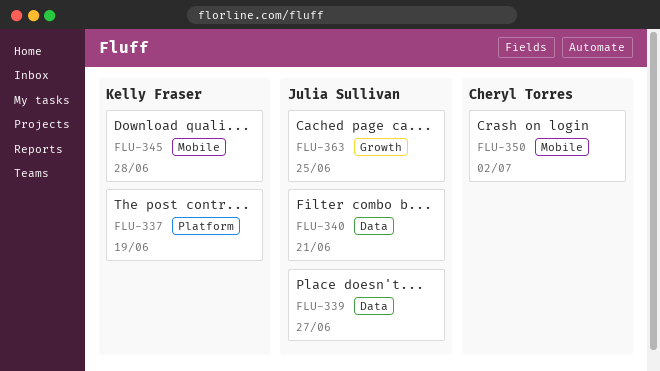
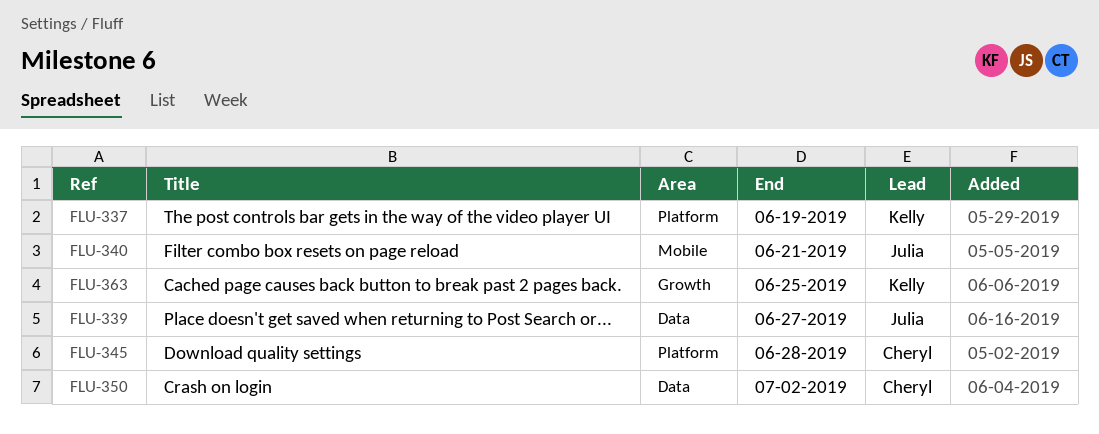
FLU-340, label: Data -> Mobile
FLU-345, owner: Kelly Fraser -> Cheryl Torres
FLU-345, label: Mobile -> Platform
FLU-350, label: Mobile -> Data
FLU-363, owner: Julia Sullivan -> Kelly Fraser

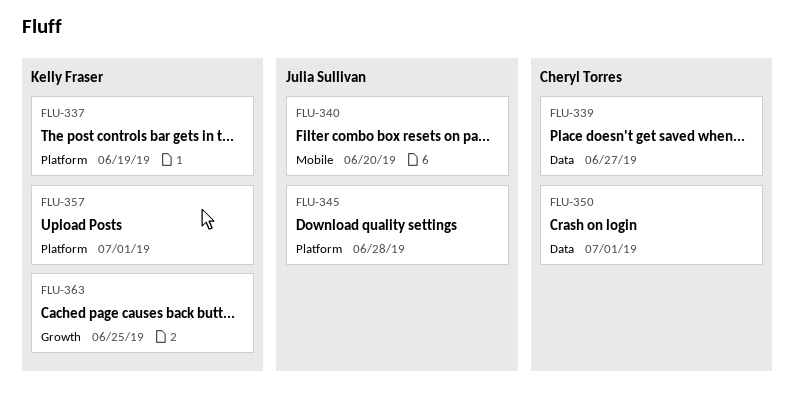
FLU-339, owner: Julia Sullivan -> Cheryl Torres
FLU-340, due: Jun 21 -> Jun 20
FLU-345, owner: Cheryl Torres -> Julia Sullivan
FLU-350, due: Jul 2 -> Jul 1
FLU-357: none -> present

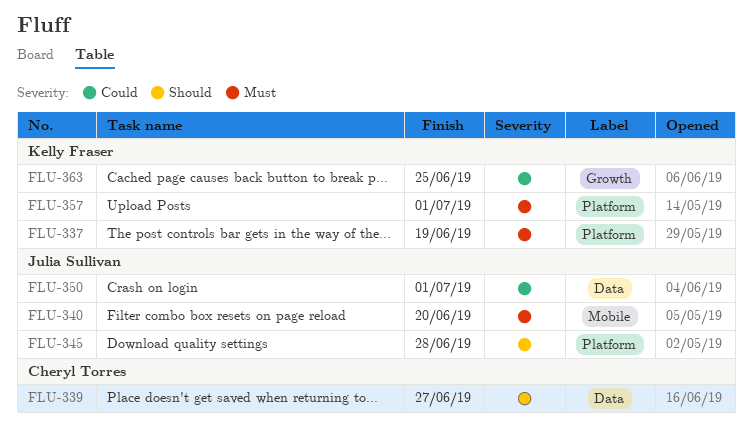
FLU-350, owner: Cheryl Torres -> Julia Sullivan

